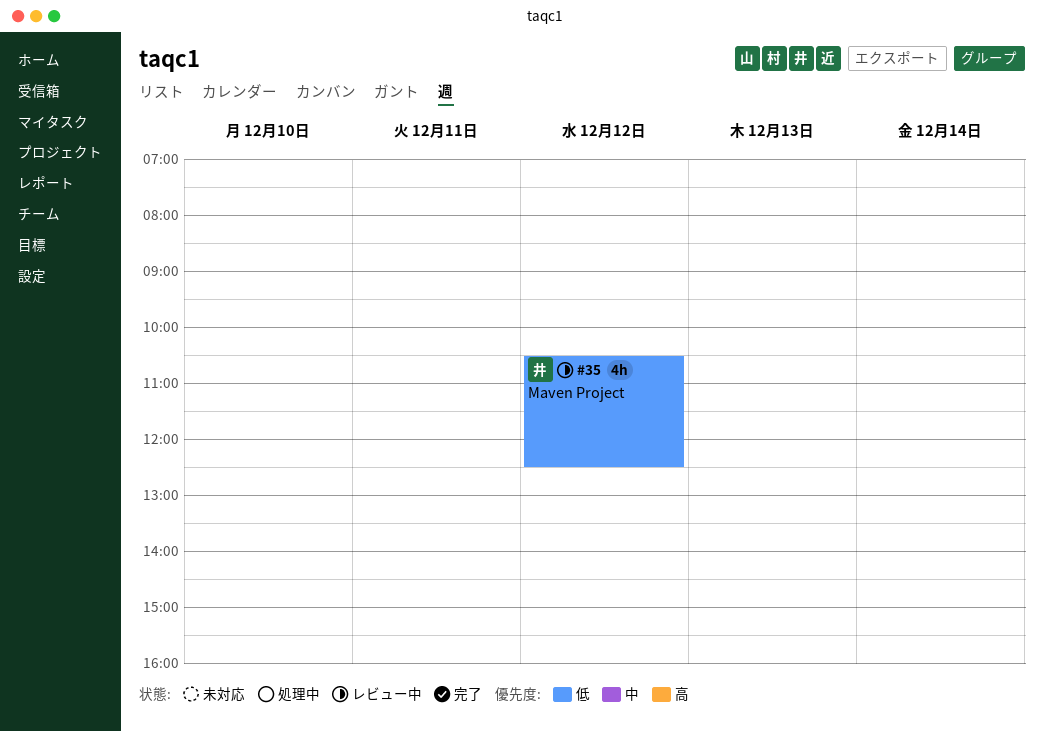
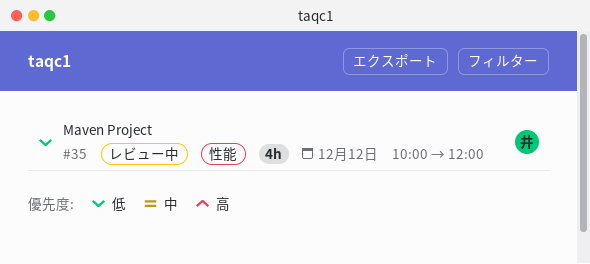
#35, begins: 10:30 -> 10:00
#35, ends: 12:30 -> 12:00

